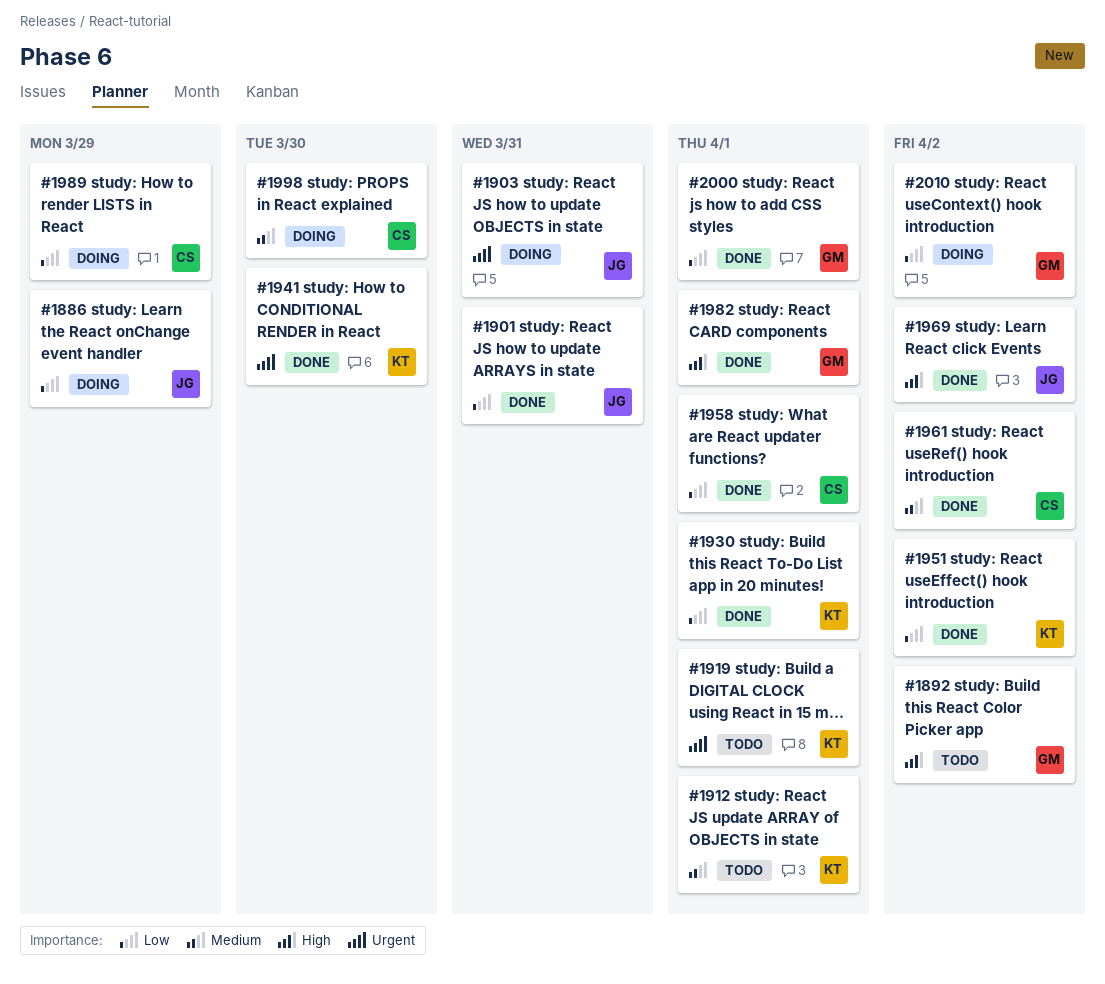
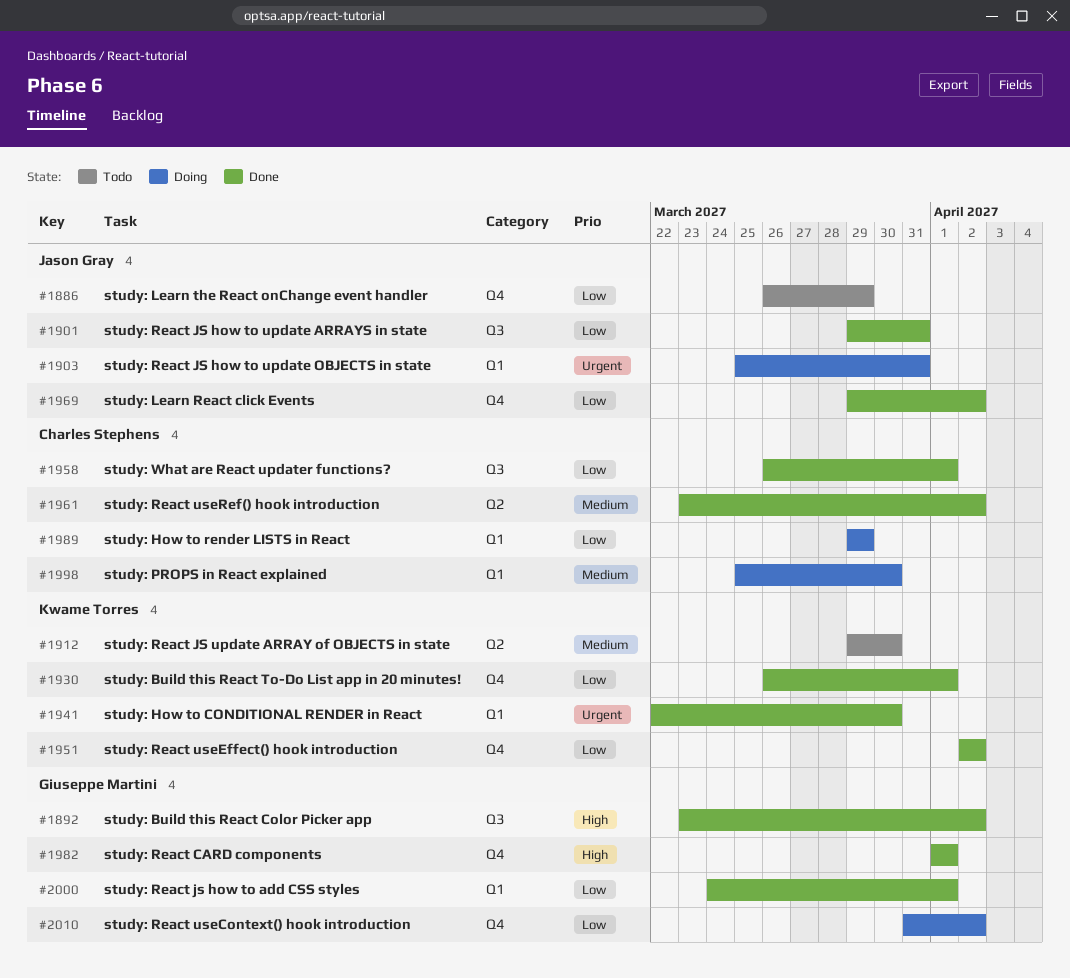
#1886, status: Doing -> Todo
#1892, status: Todo -> Done
#1912, due: Apr 1 -> Mar 30
#1919: present -> none
#1969, priority: High -> Low

